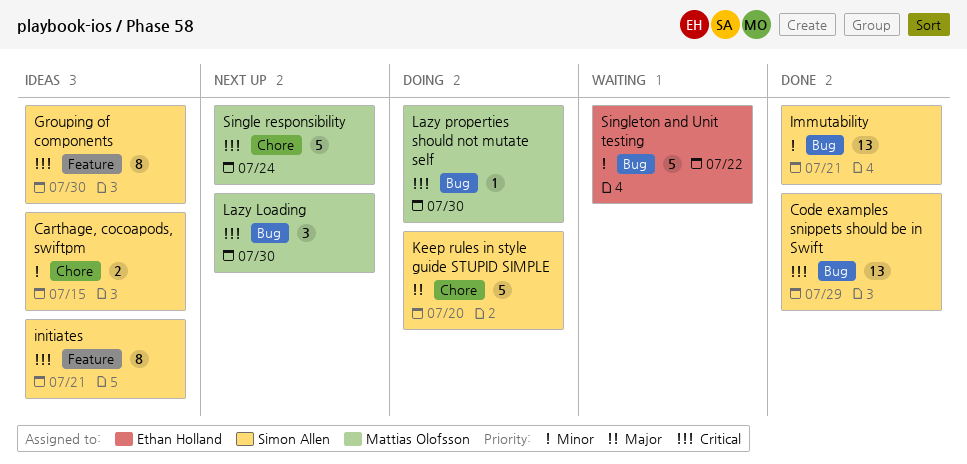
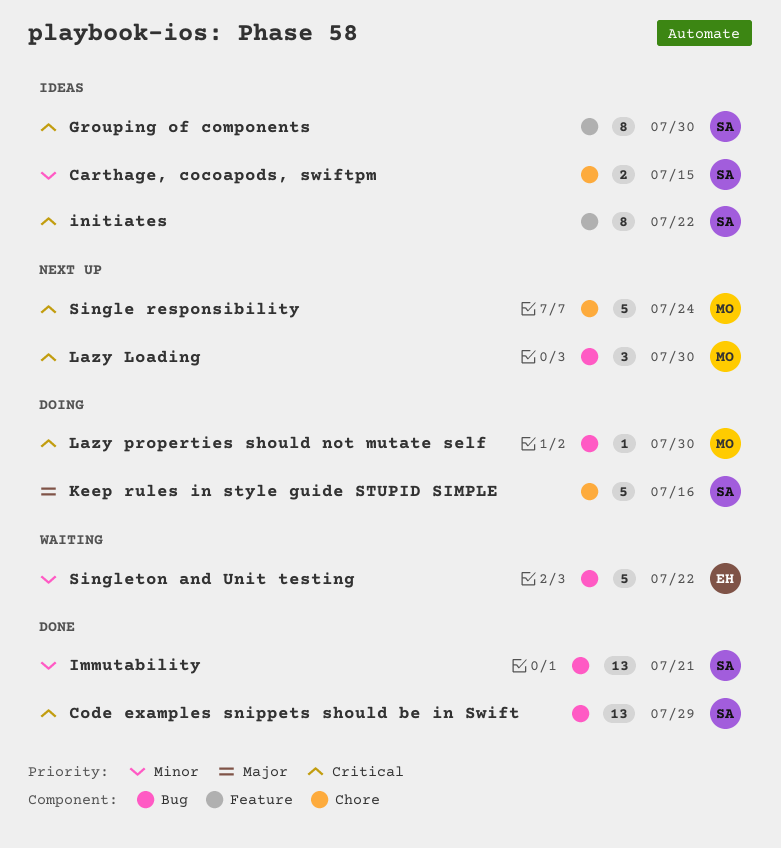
initiates, due: Jul 21 -> Jul 22
Keep rules in style guide STUPID SIMPLE, due: Jul 20 -> Jul 16

